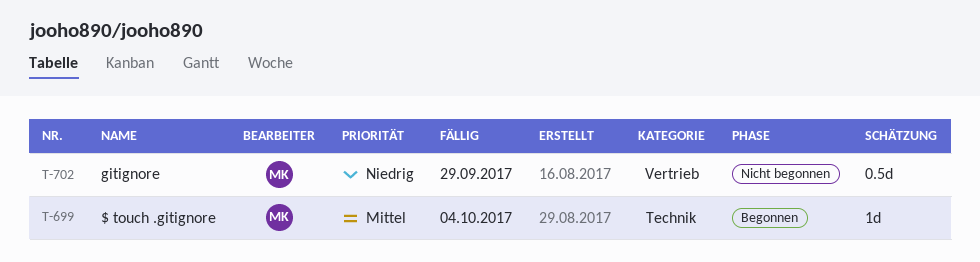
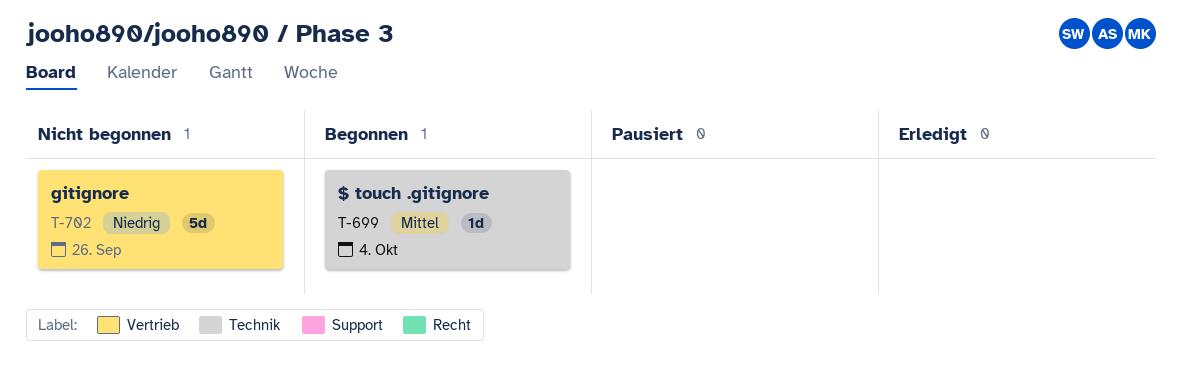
T-702, estimate: 0.5d -> 5d
T-702, due: Sep 29 -> Sep 26

